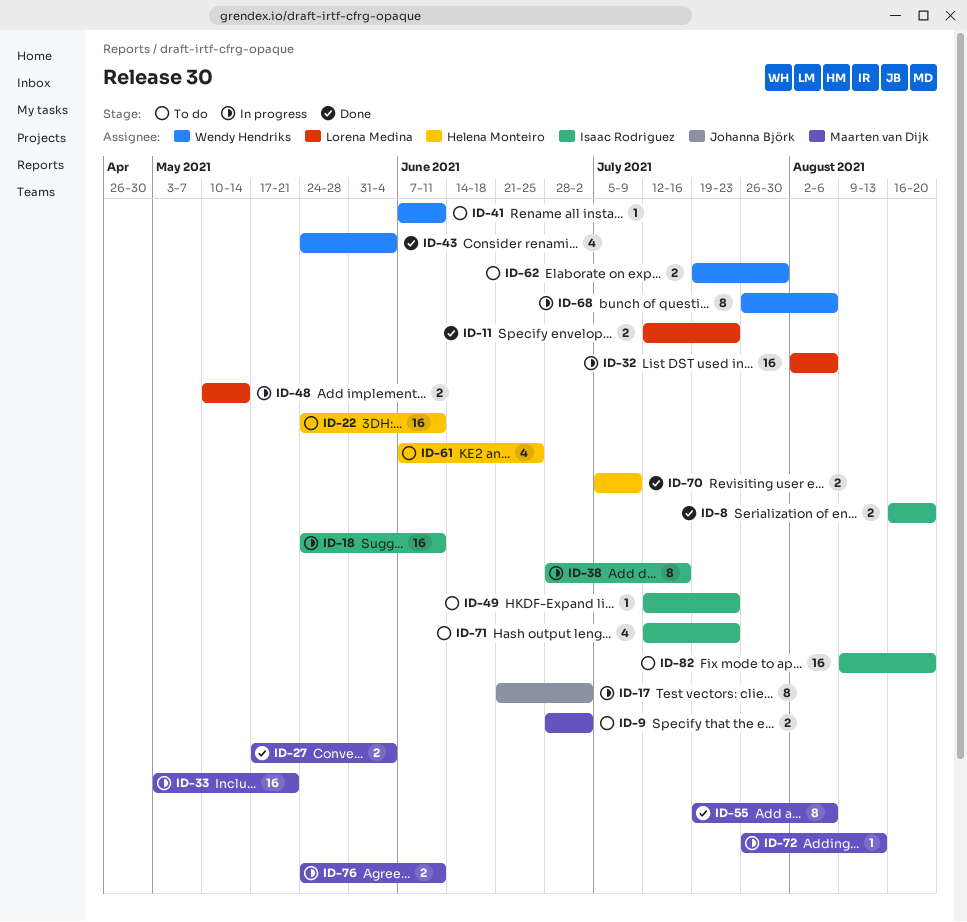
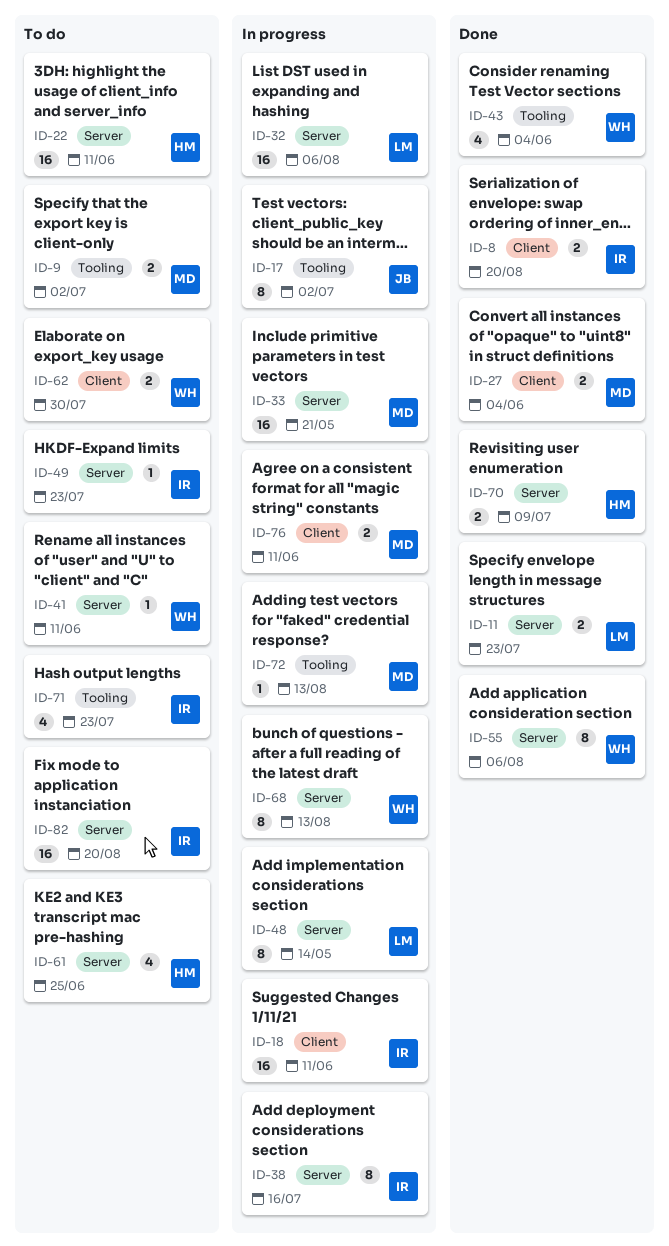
ID-48, estimate: 2 -> 8
ID-55, owner: Maarten van Dijk -> Wendy Hendriks
ID-68, due: Aug 6 -> Aug 13

